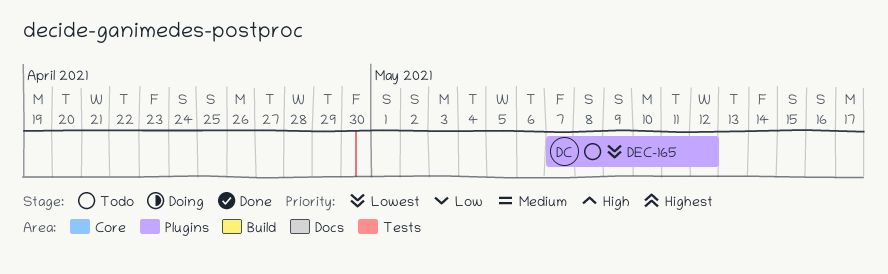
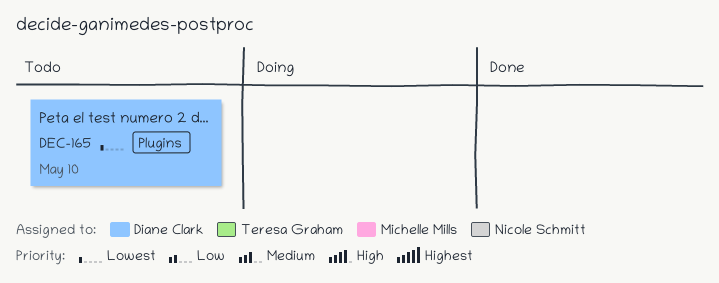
DEC-165, due: May 12 -> May 10

